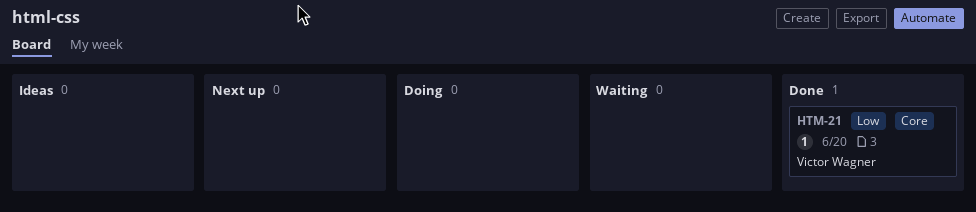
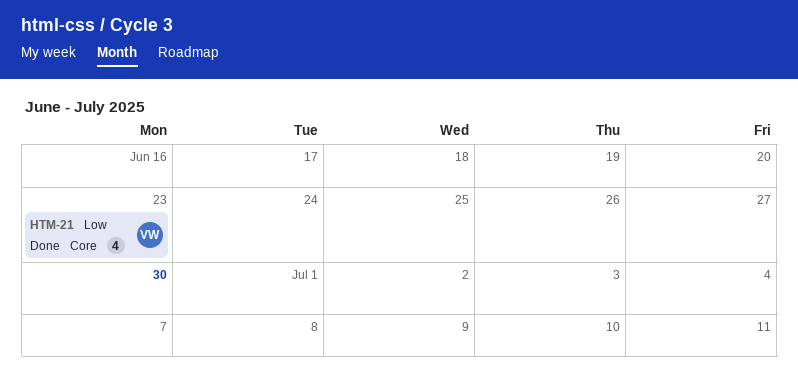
HTM-21, estimate: 1 -> 4
HTM-21, due: Jun 20 -> Jun 23

